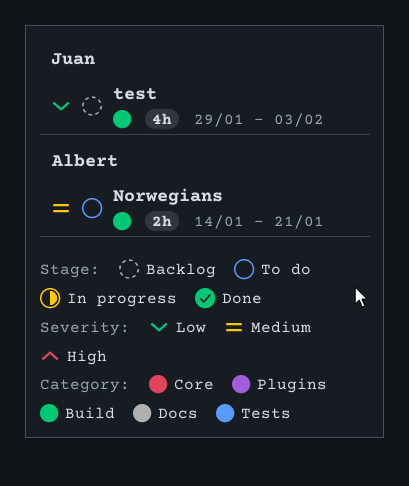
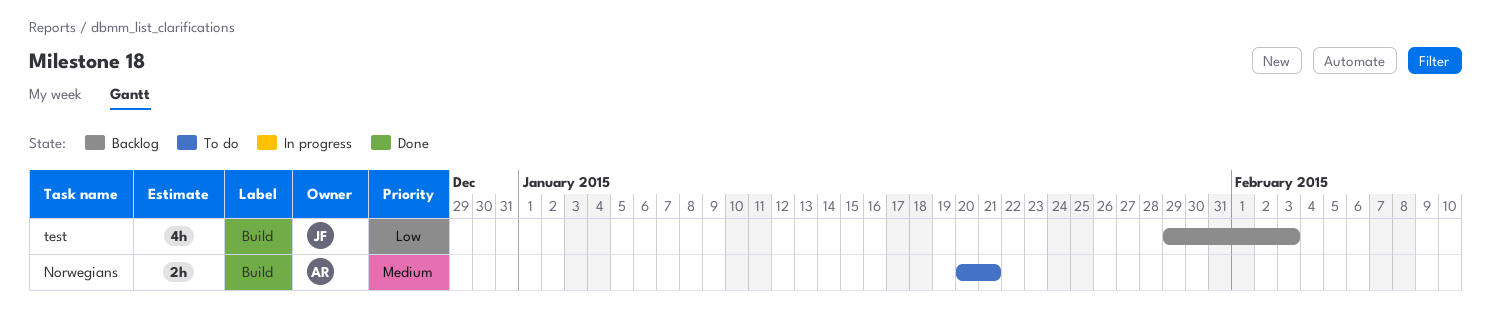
Norwegians, start: Jan 14 -> Jan 20

